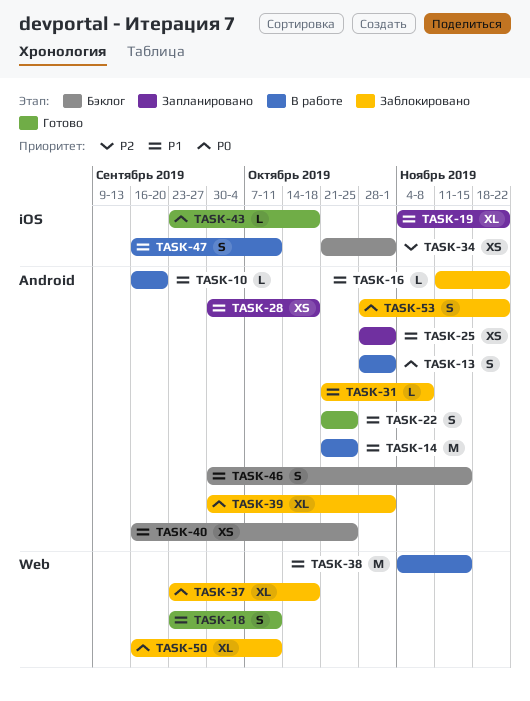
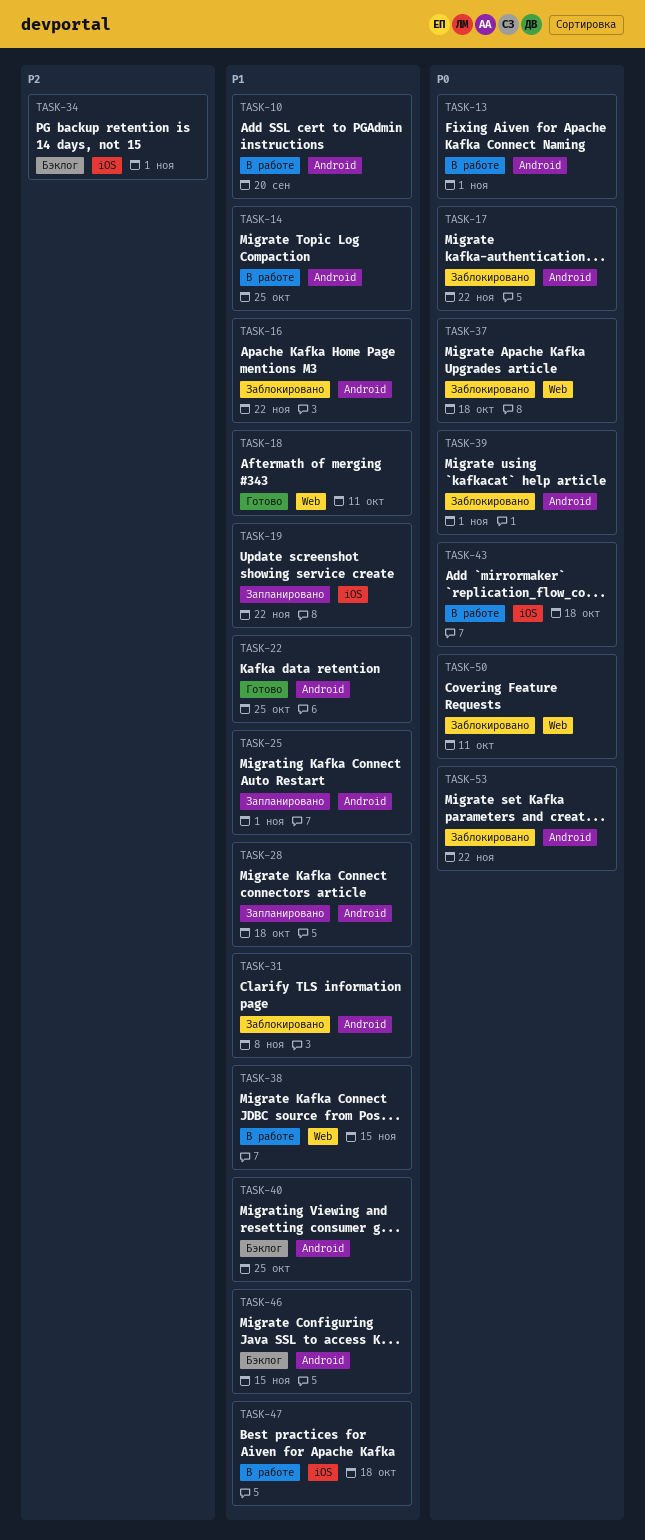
TASK-17: none -> present
TASK-43, status: Готово -> В работе
TASK-47, due: Oct 11 -> Oct 18

